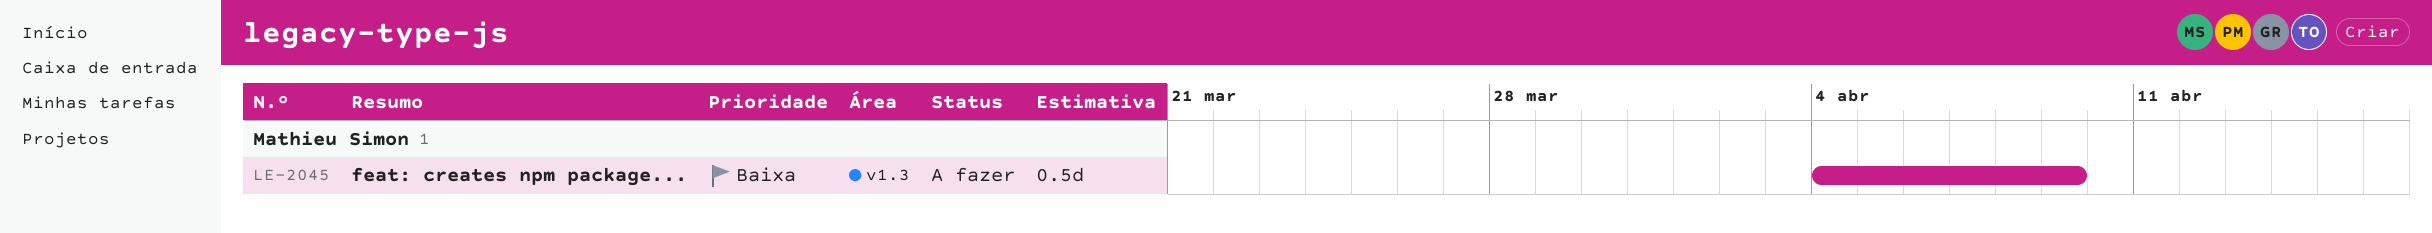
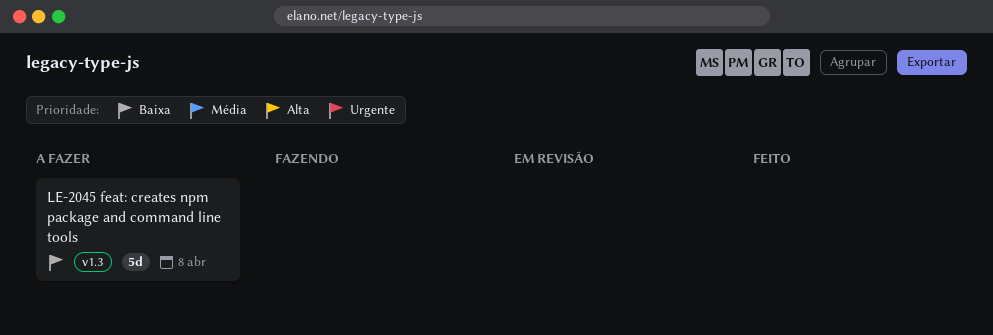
LE-2045, estimate: 0.5d -> 5d
LE-2045, due: Apr 9 -> Apr 8

